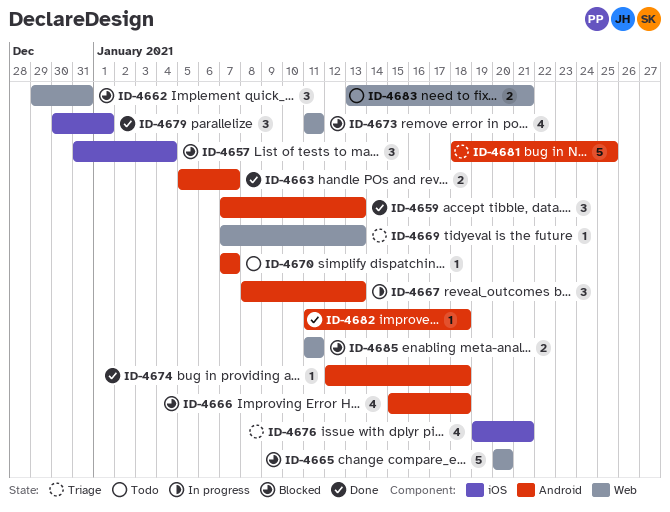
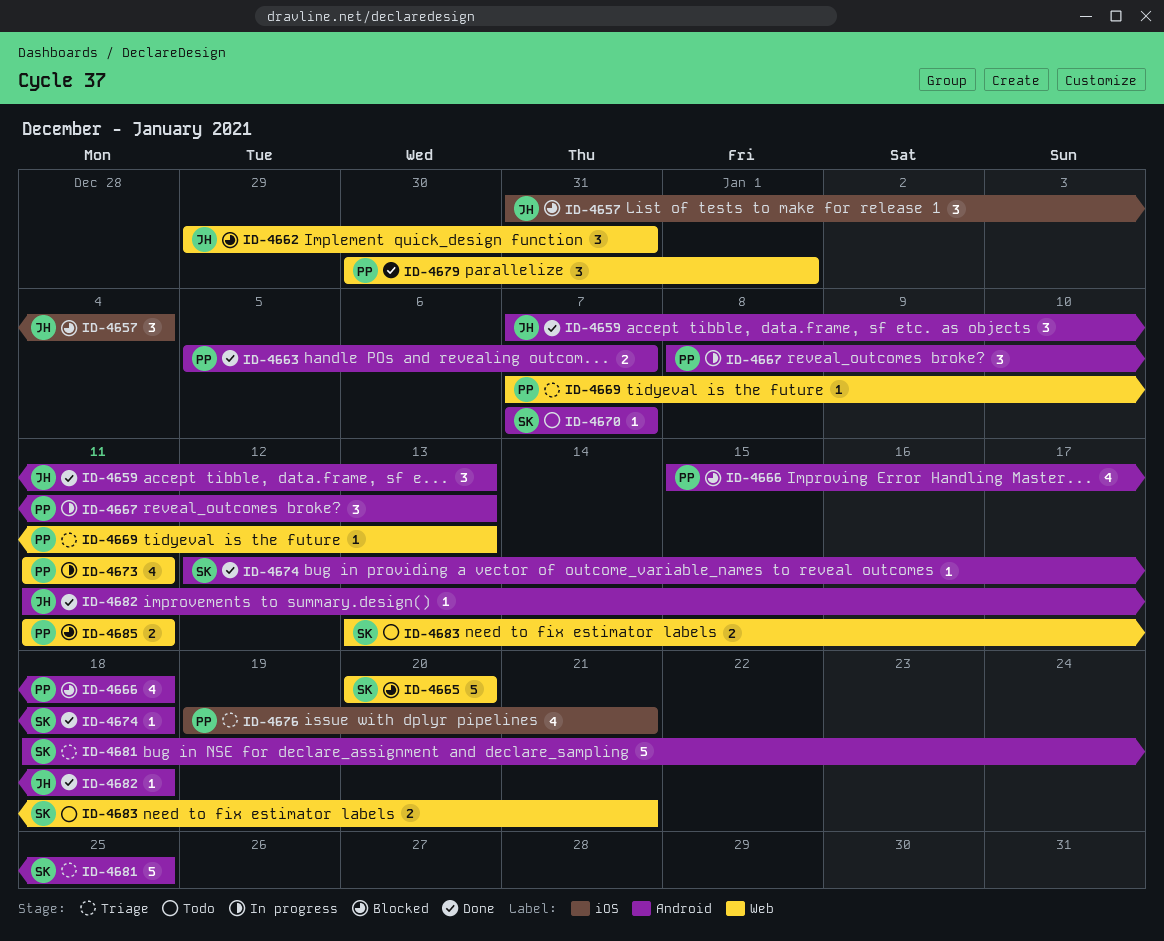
ID-4673, status: Blocked -> In progress
ID-4679, label: iOS -> Web

